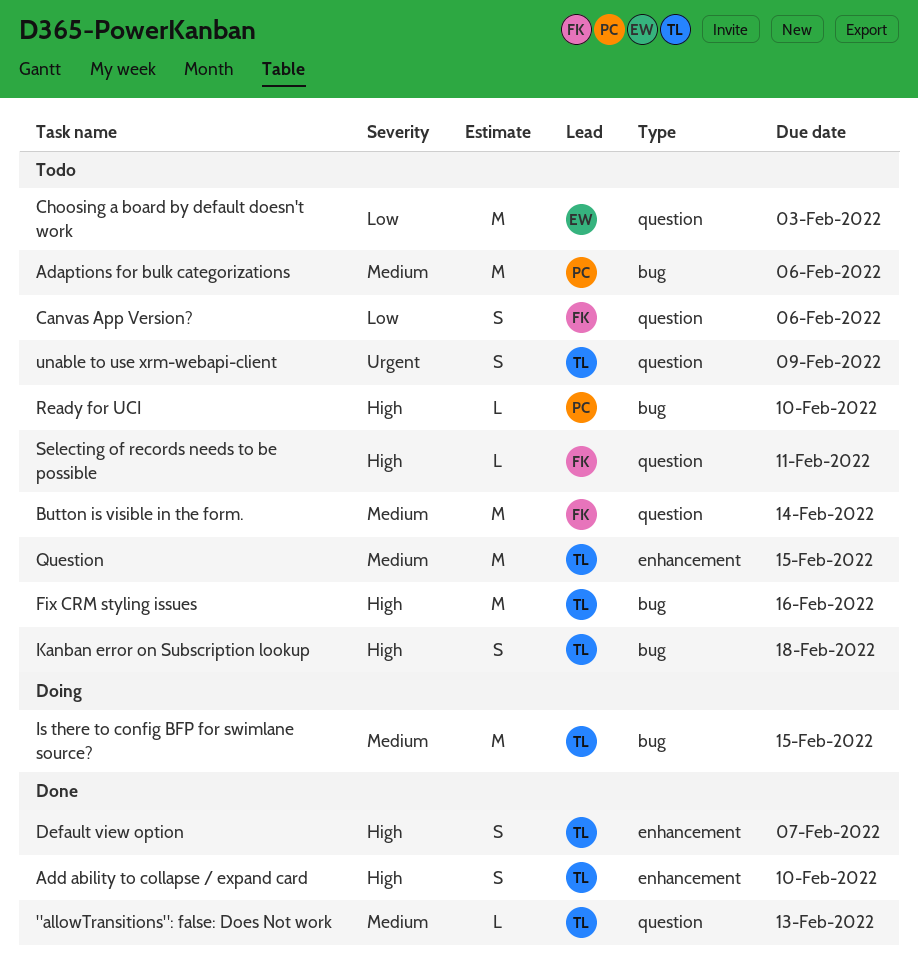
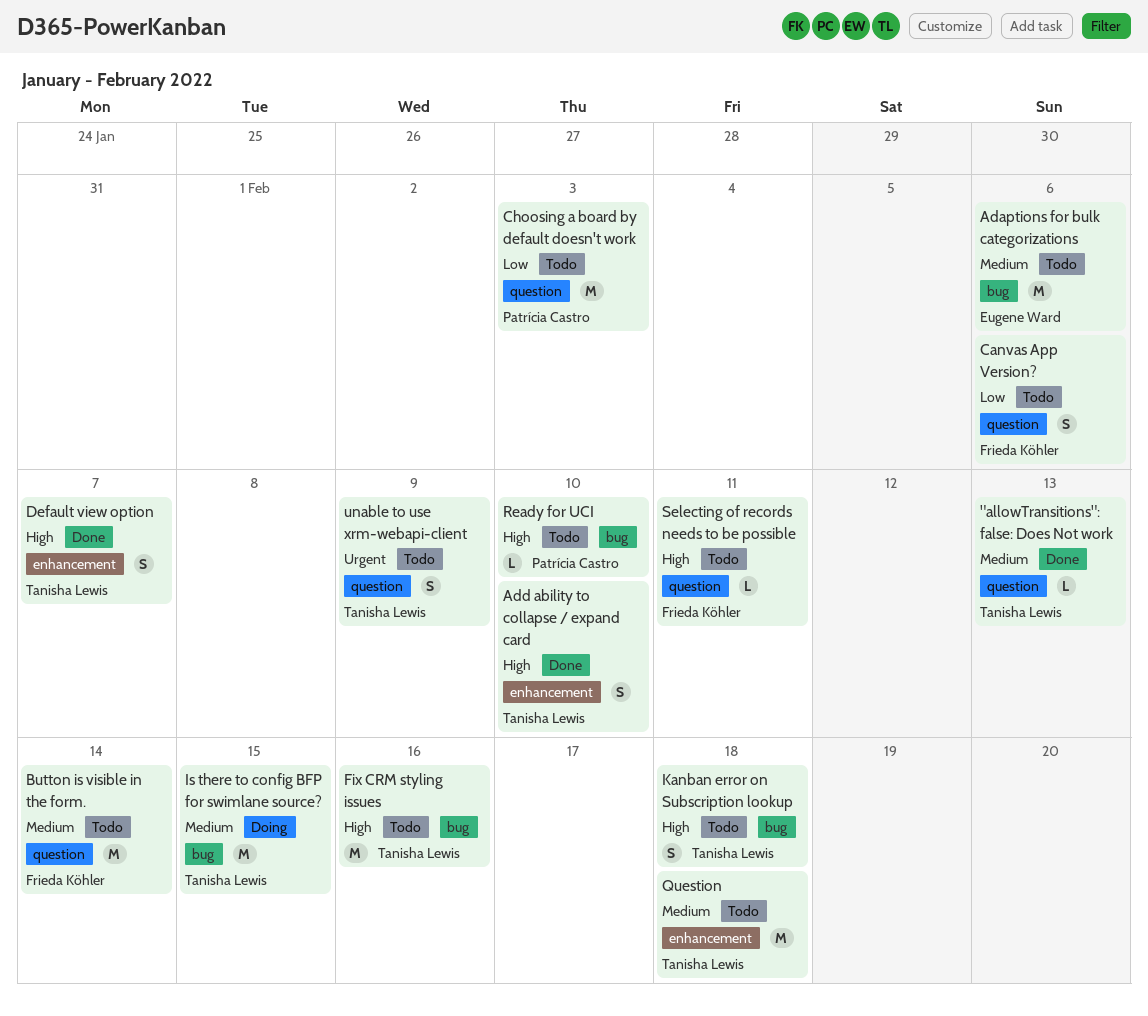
Adaptions for bulk categorizations, owner: Patrícia Castro -> Eugene Ward
Choosing a board by default doesn't work, owner: Eugene Ward -> Patrícia Castro
Question, due: Feb 15 -> Feb 18

